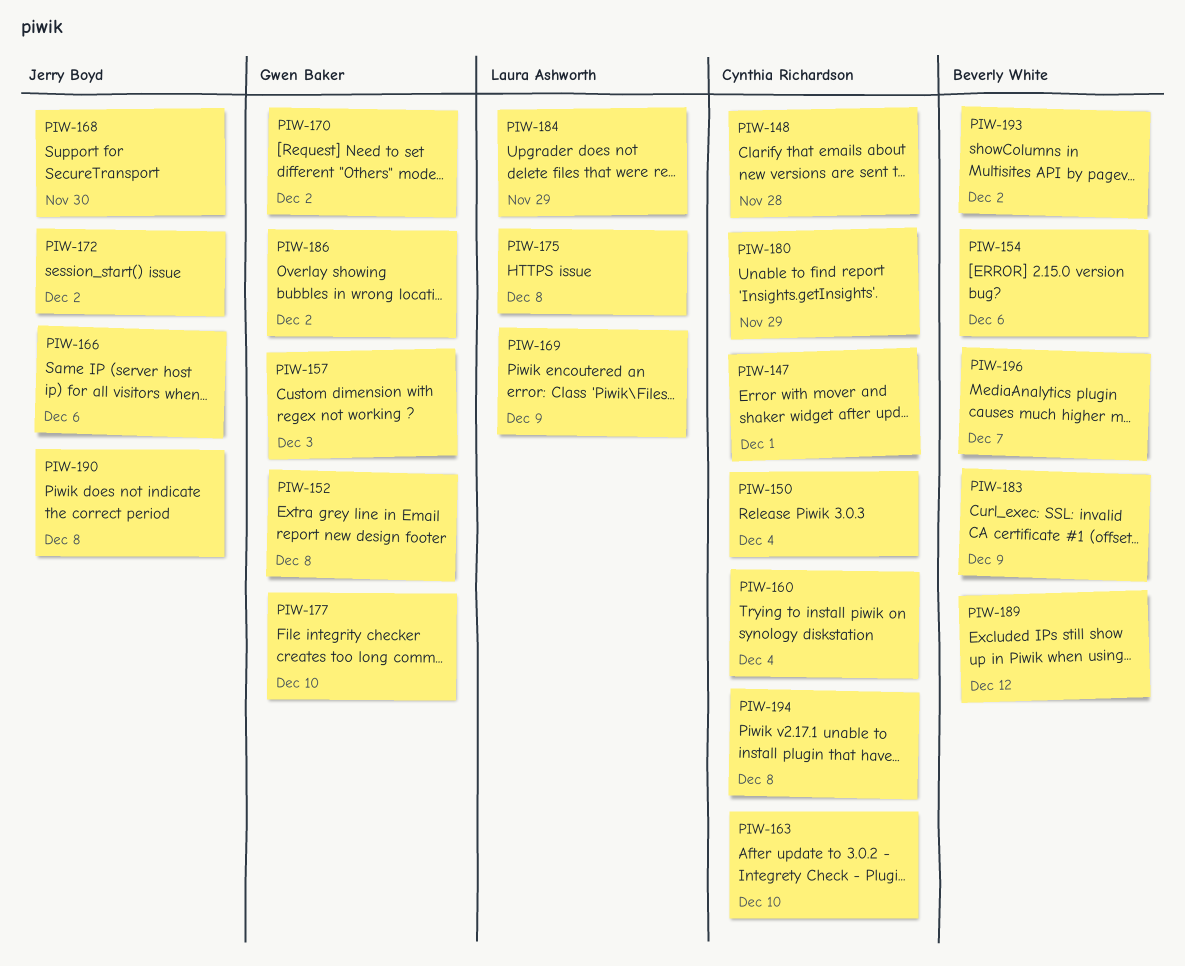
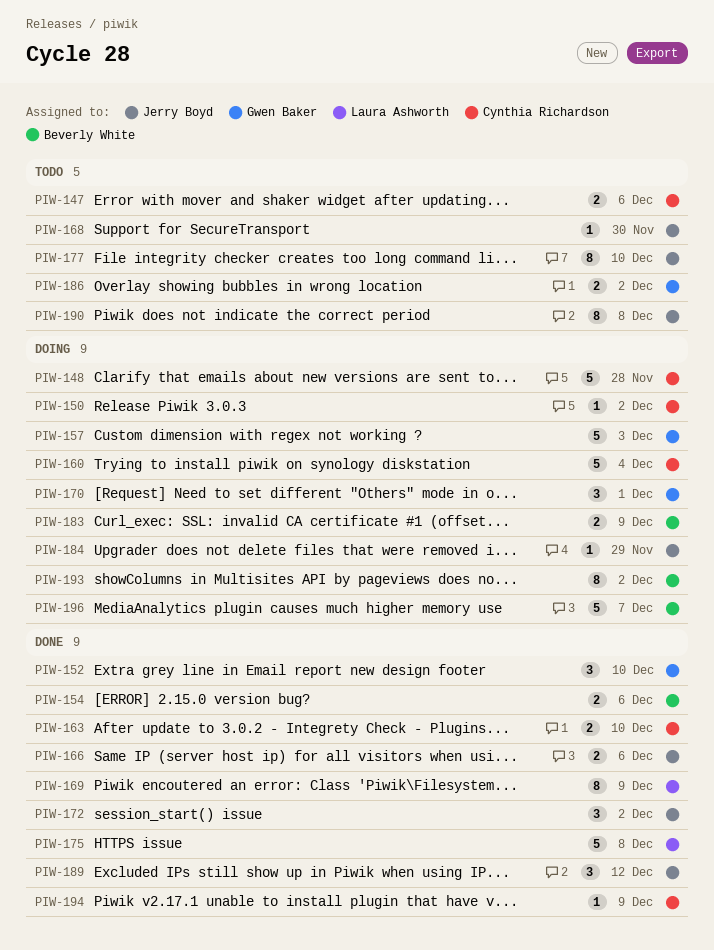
PIW-147, due: Dec 1 -> Dec 6
PIW-150, due: Dec 4 -> Dec 2
PIW-152, due: Dec 8 -> Dec 10
PIW-170, due: Dec 2 -> Dec 1
PIW-177, owner: Gwen Baker -> Jerry Boyd
PIW-180: present -> none
PIW-184, owner: Laura Ashworth -> Jerry Boyd
PIW-189, owner: Beverly White -> Jerry Boyd
PIW-194, due: Dec 8 -> Dec 9

